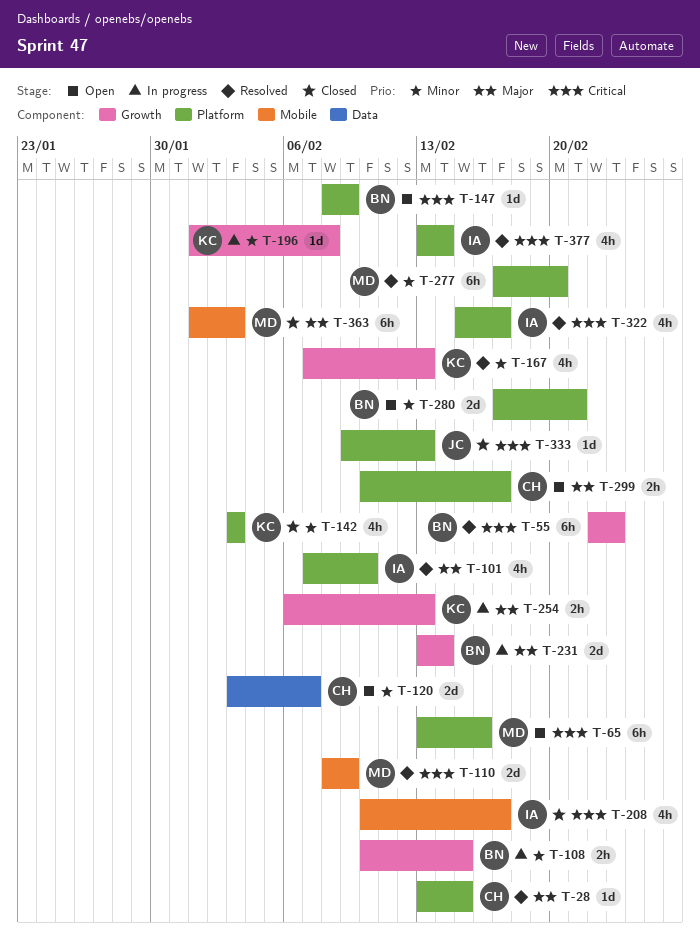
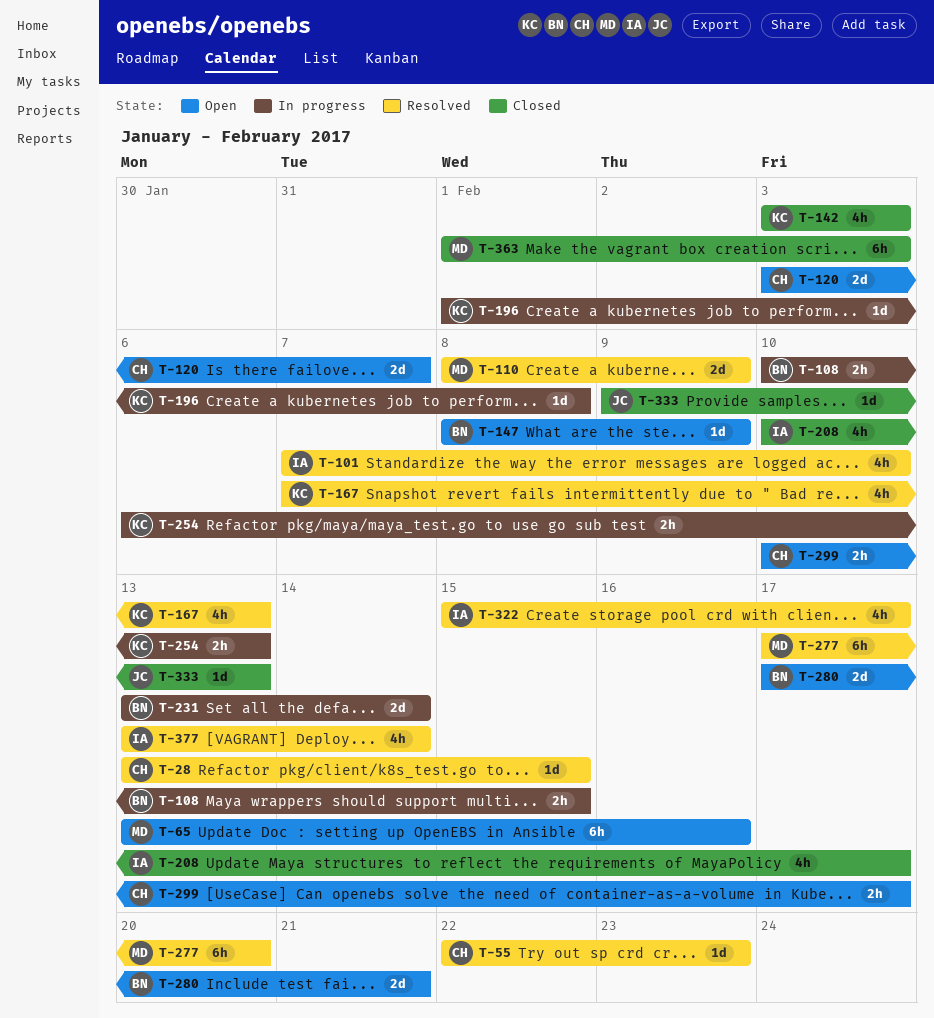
T-55, owner: BN -> CH
T-55, estimate: 6h -> 1d

